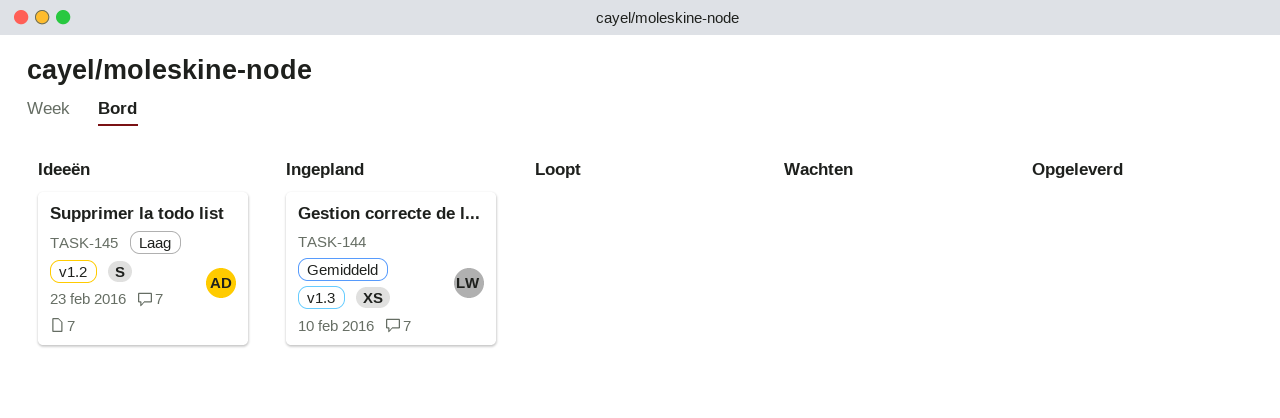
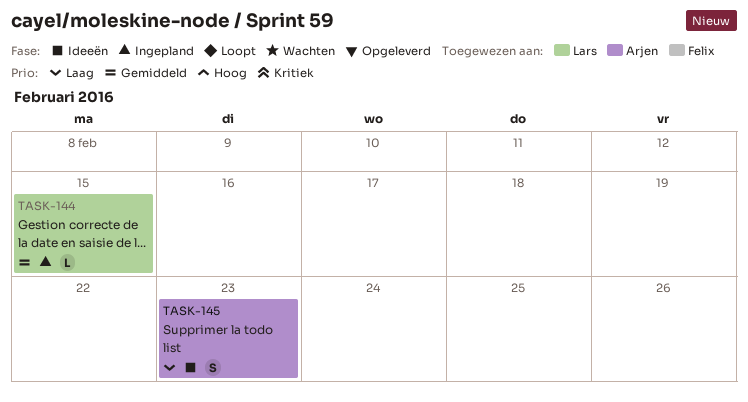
TASK-144, estimate: XS -> L
TASK-144, due: Feb 10 -> Feb 15

